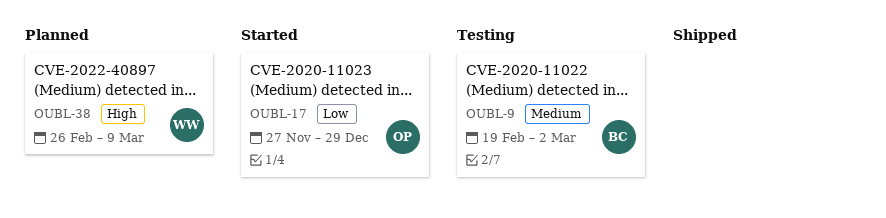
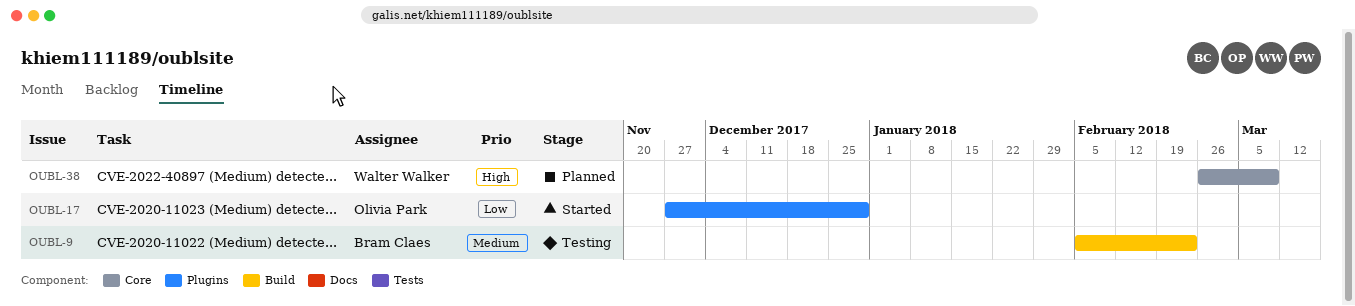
OUBL-9, start: Feb 19 -> Feb 5
OUBL-9, due: Mar 2 -> Feb 23

